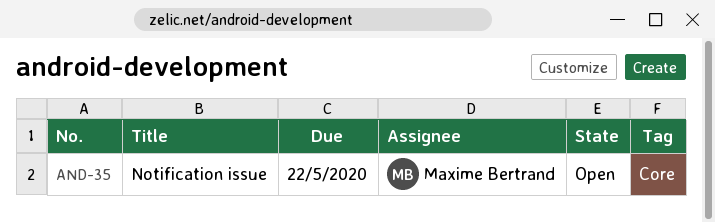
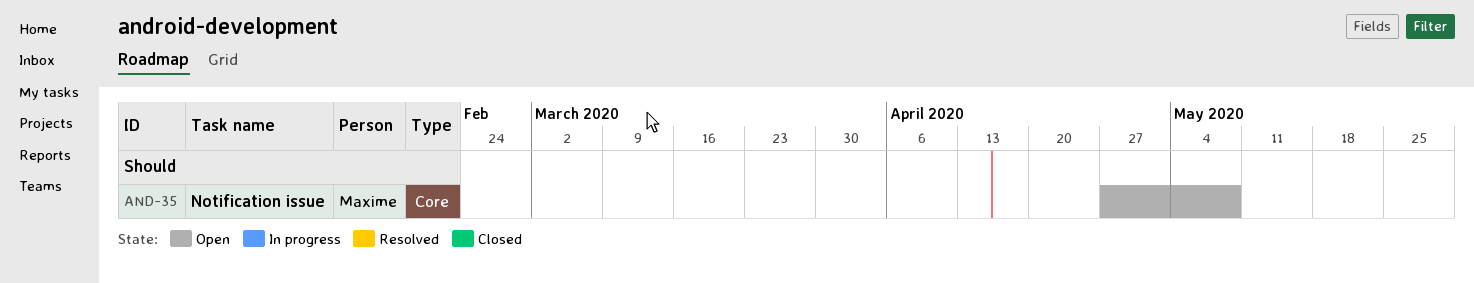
AND-35, due: May 22 -> May 8

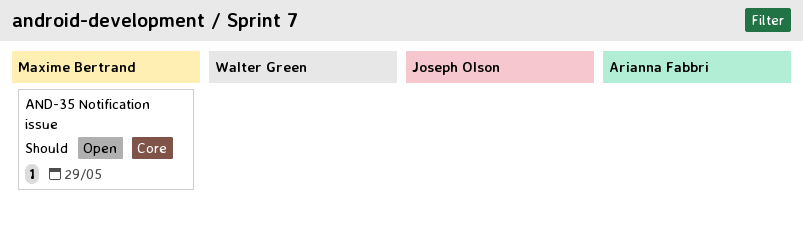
AND-35, due: May 8 -> May 29

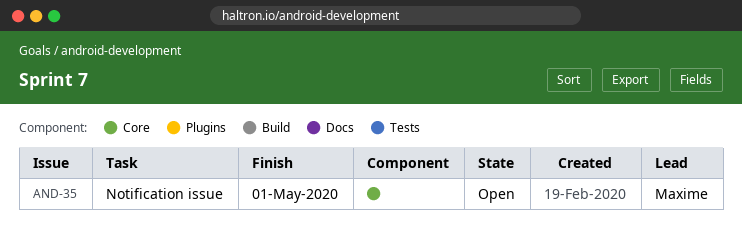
AND-35, due: May 29 -> May 1

